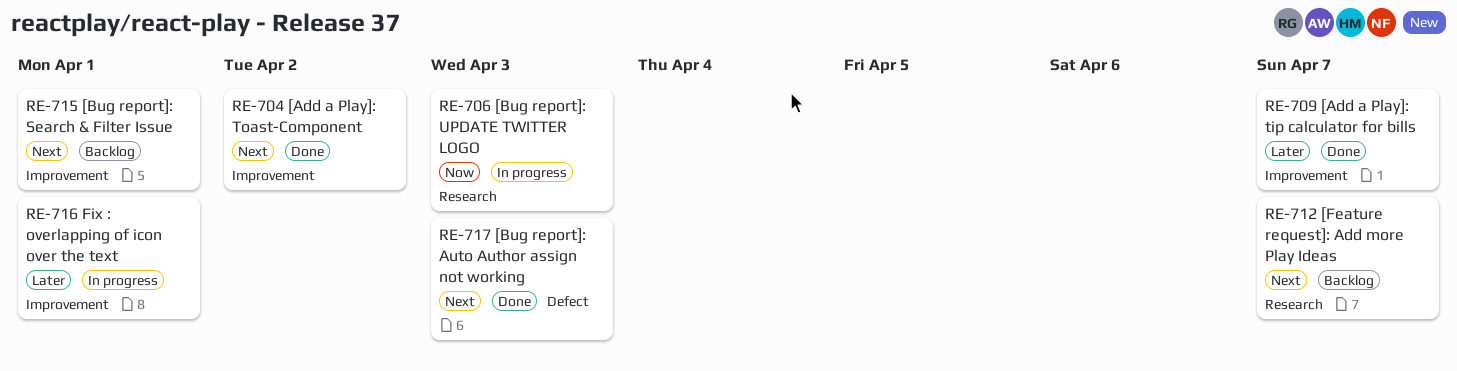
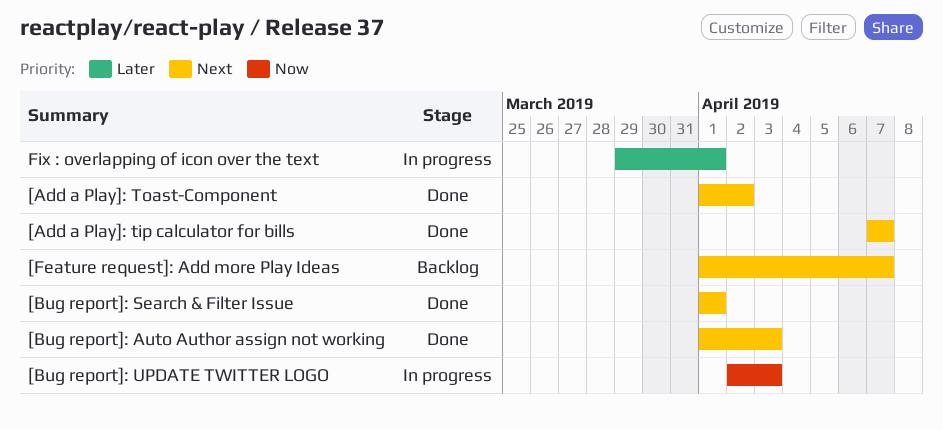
[Add a Play]: tip calculator for bills, priority: Later -> Next
[Bug report]: Search & Filter Issue, status: Backlog -> Done

